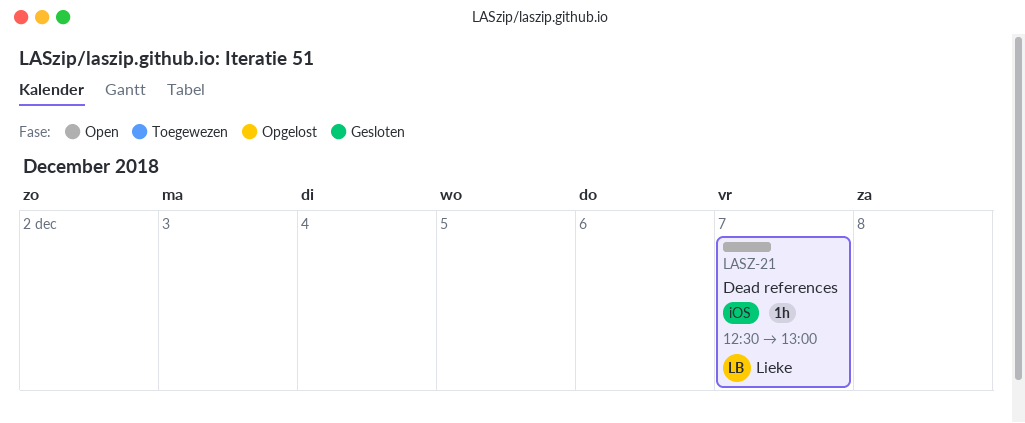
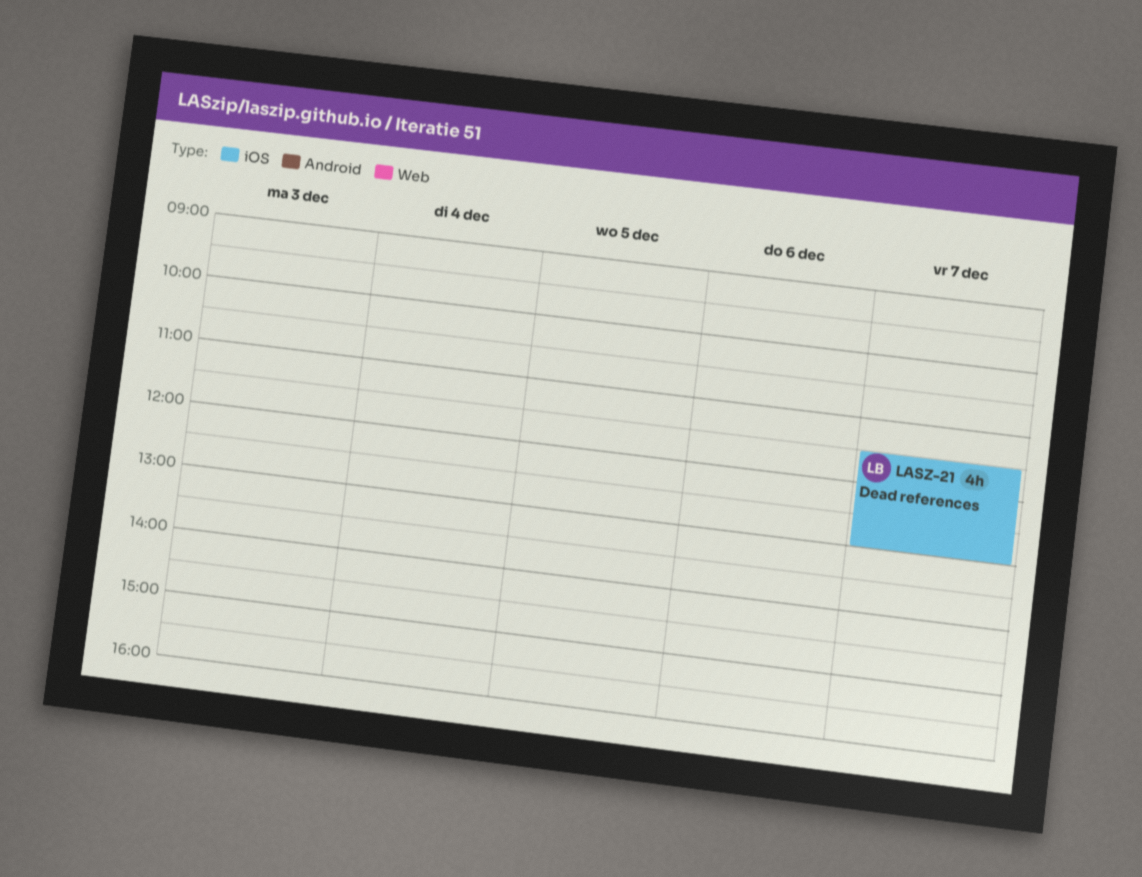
LASZ-21, estimate: 1h -> 4h
LASZ-21, begins: 12:30 -> 11:30

